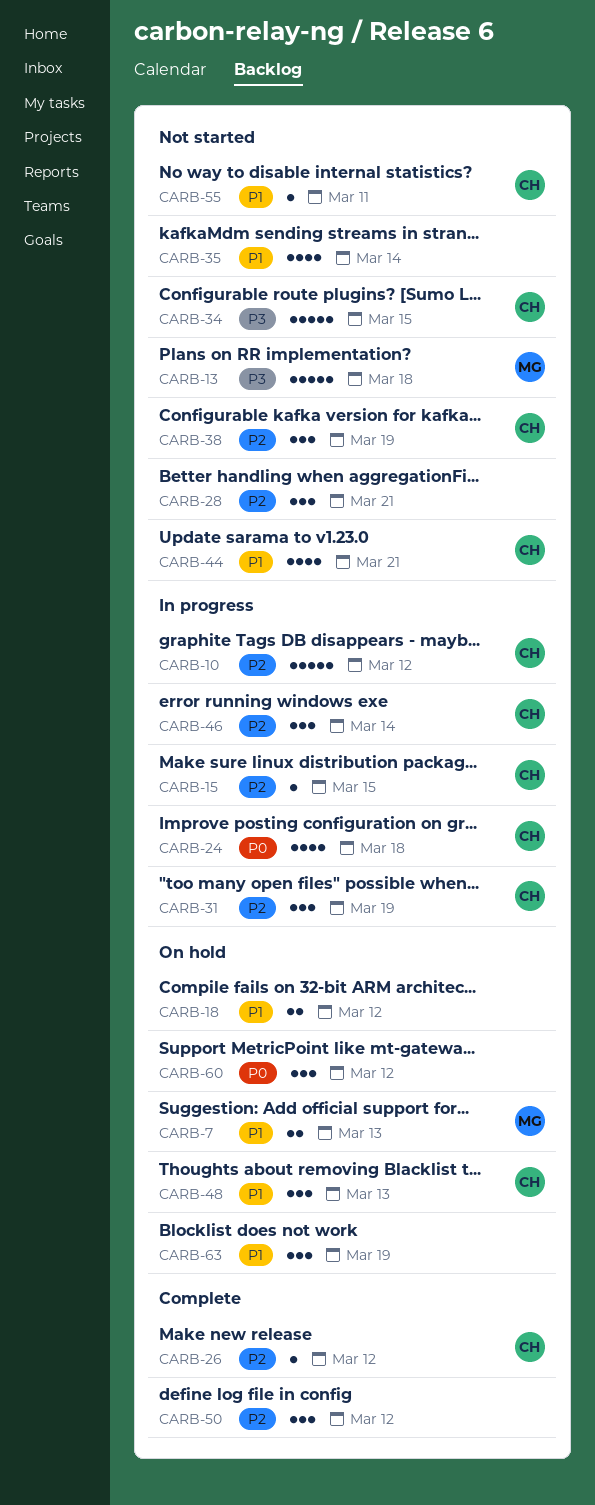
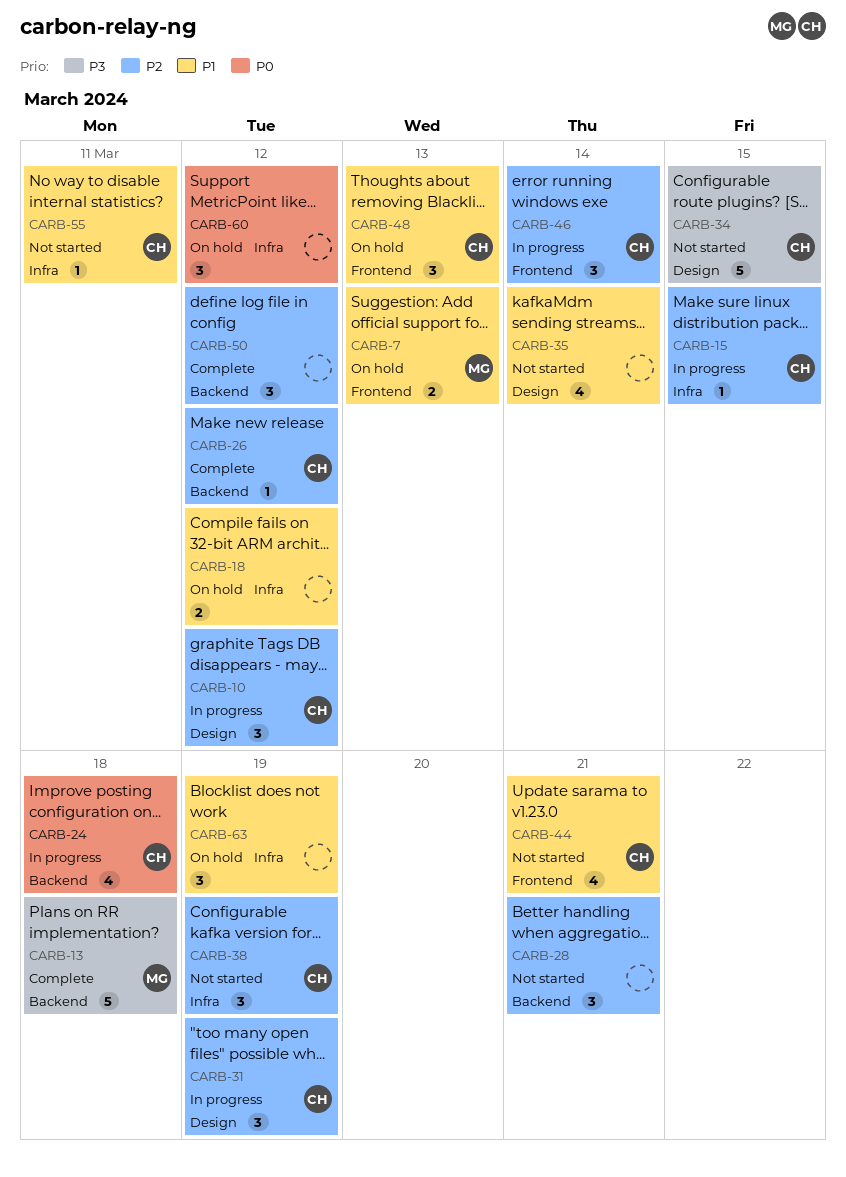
CARB-10, estimate: 5 -> 3
CARB-13, status: Not started -> Complete

